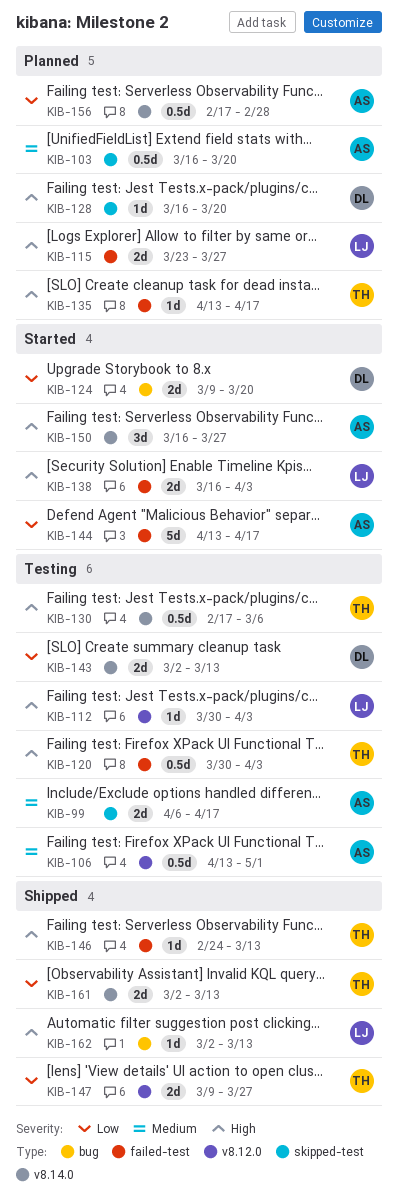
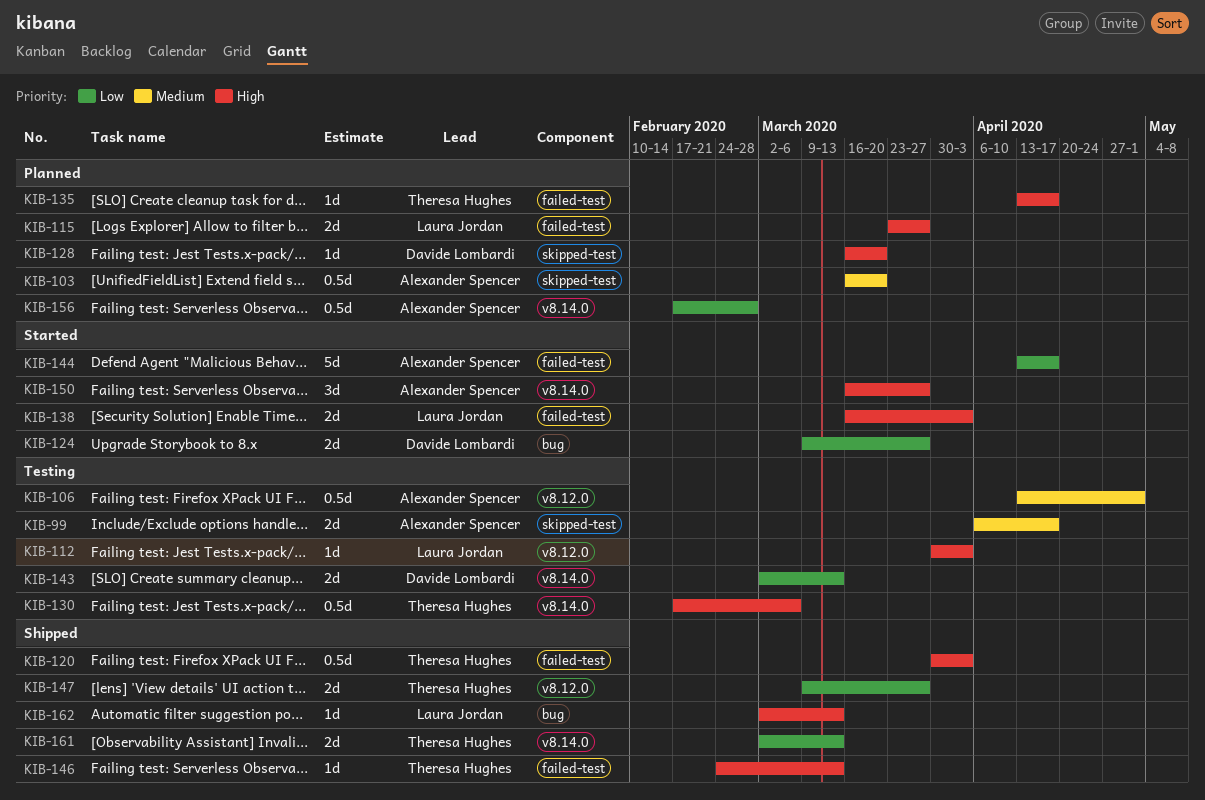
KIB-120, status: Testing -> Shipped
KIB-124, due: Mar 20 -> Mar 27

